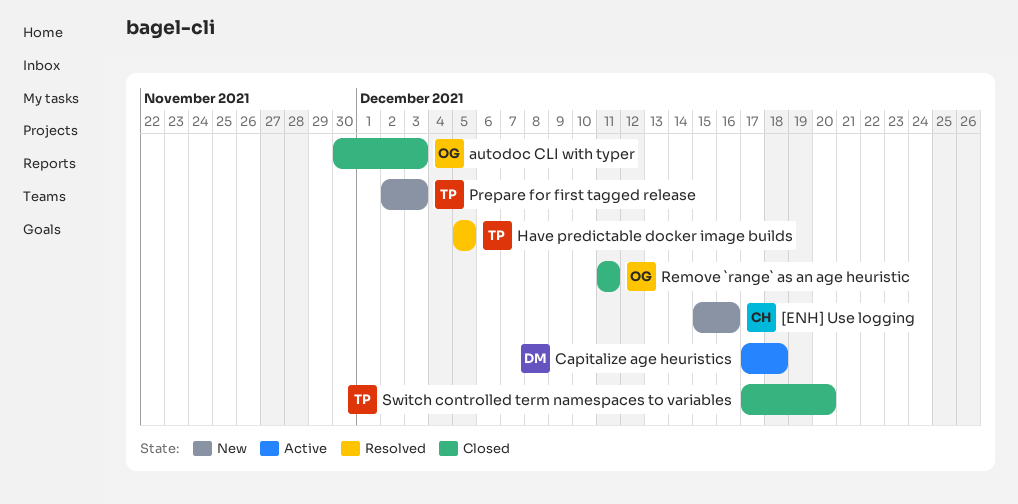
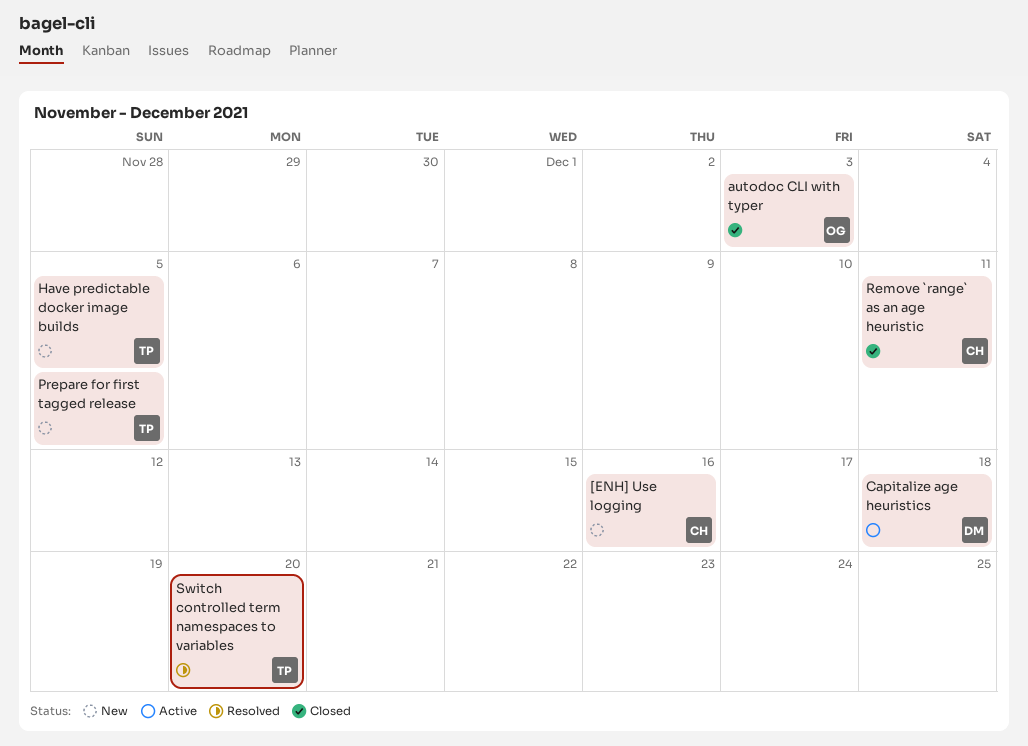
Have predictable docker image builds, status: Resolved -> New
Prepare for first tagged release, due: Dec 3 -> Dec 5
Remove `range` as an age heuristic, owner: OG -> CH
Switch controlled term namespaces to variables, status: Closed -> Resolved

